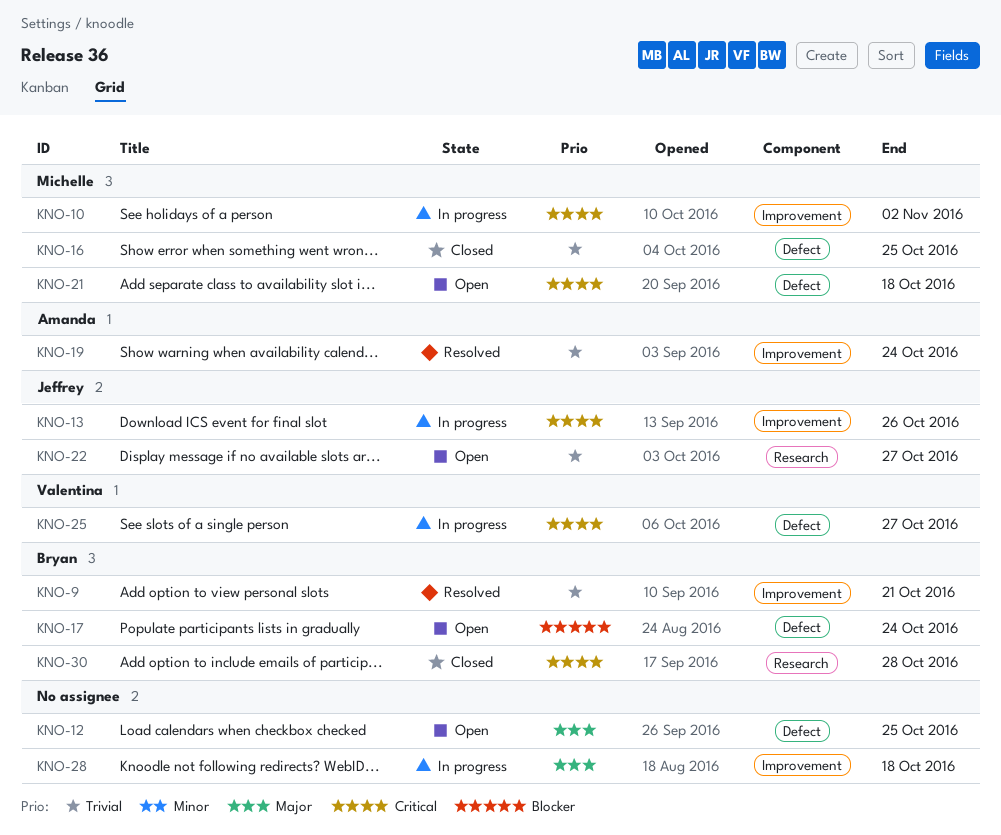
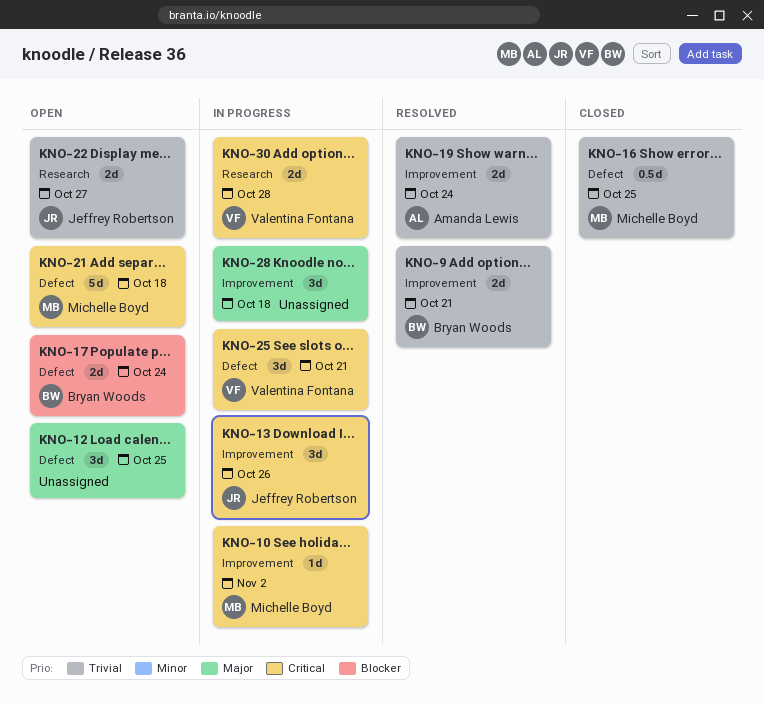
KNO-25, due: Oct 27 -> Oct 21
KNO-30, status: Closed -> In progress
KNO-30, owner: Bryan Woods -> Valentina Fontana

